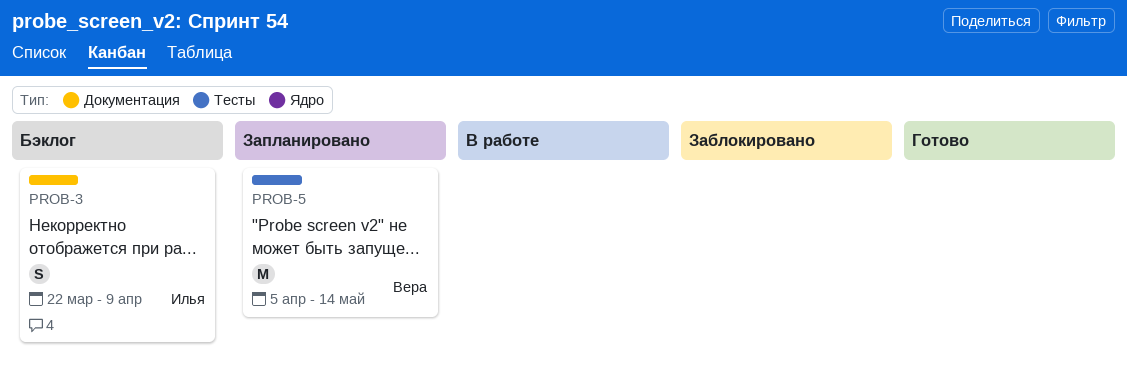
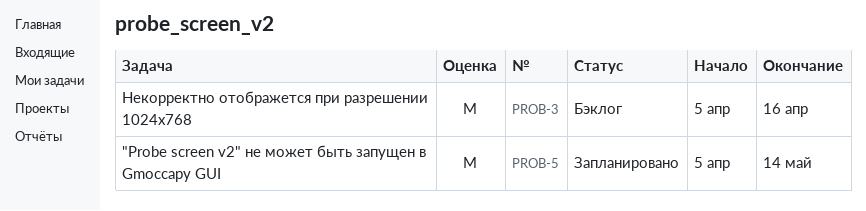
PROB-3, estimate: S -> M
PROB-3, start: Mar 22 -> Apr 5
PROB-3, due: Apr 9 -> Apr 16

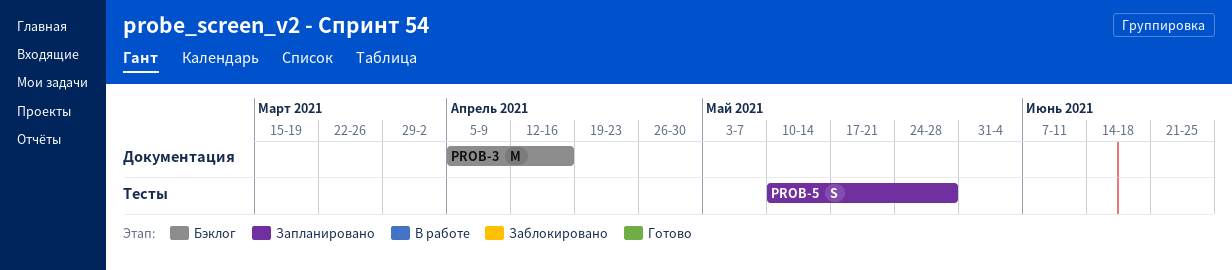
PROB-5, estimate: M -> S
PROB-5, start: Apr 5 -> May 10
PROB-5, due: May 14 -> May 28

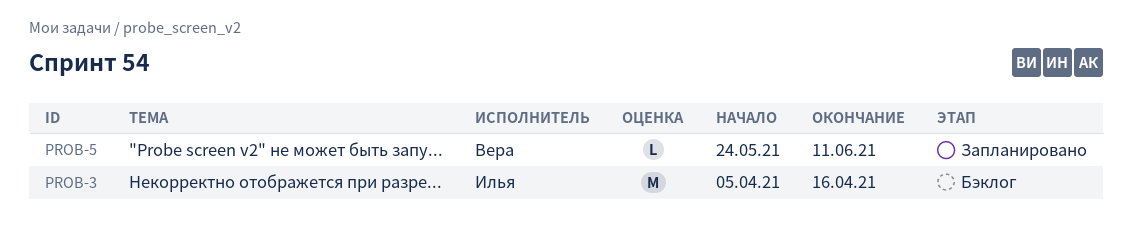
PROB-5, estimate: S -> L
PROB-5, start: May 10 -> May 24
PROB-5, due: May 28 -> Jun 11

